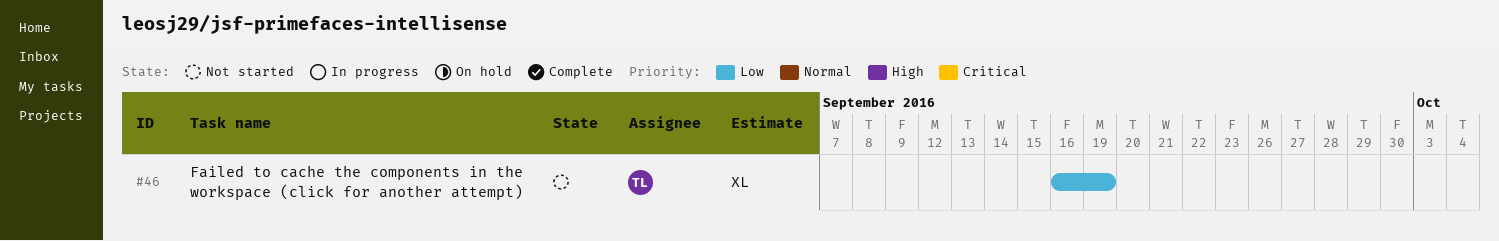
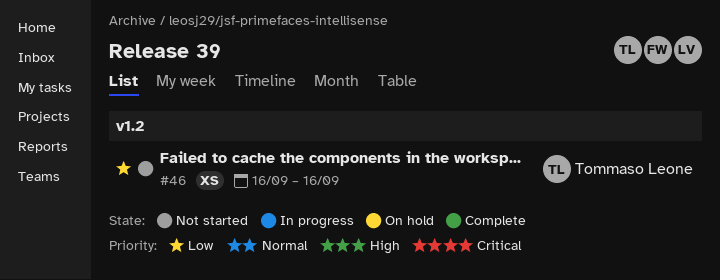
#46, estimate: XL -> XS
#46, due: Sep 19 -> Sep 16

